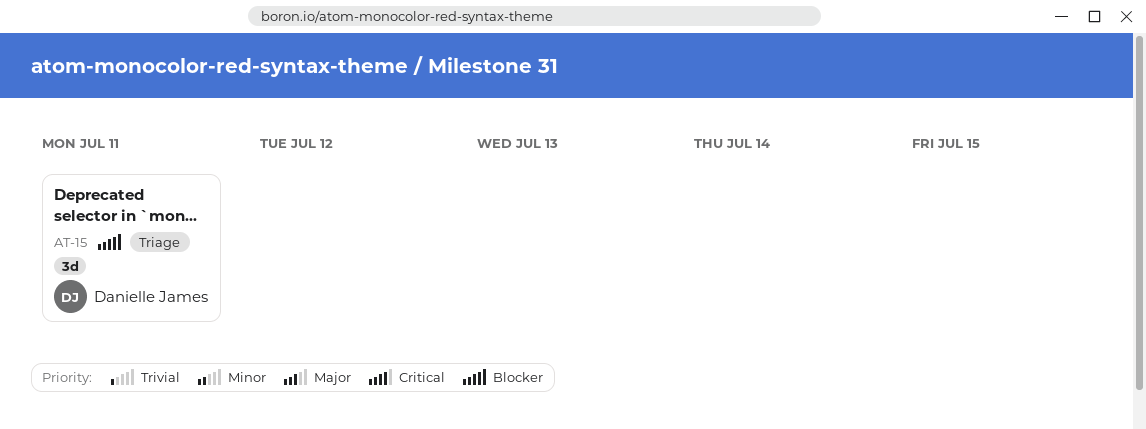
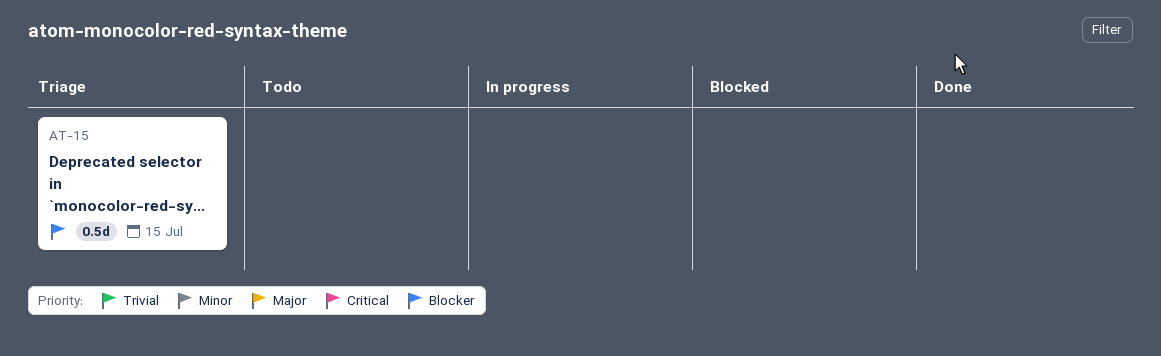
AT-15, estimate: 3d -> 0.5d
AT-15, due: Jul 11 -> Jul 15

